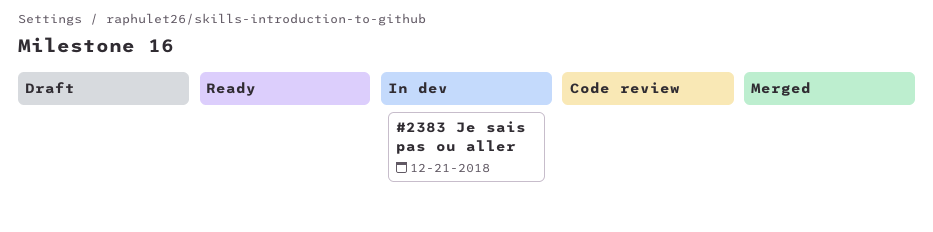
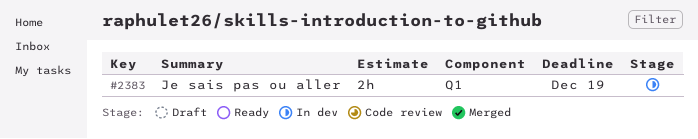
#2383, due: Dec 21 -> Dec 19

